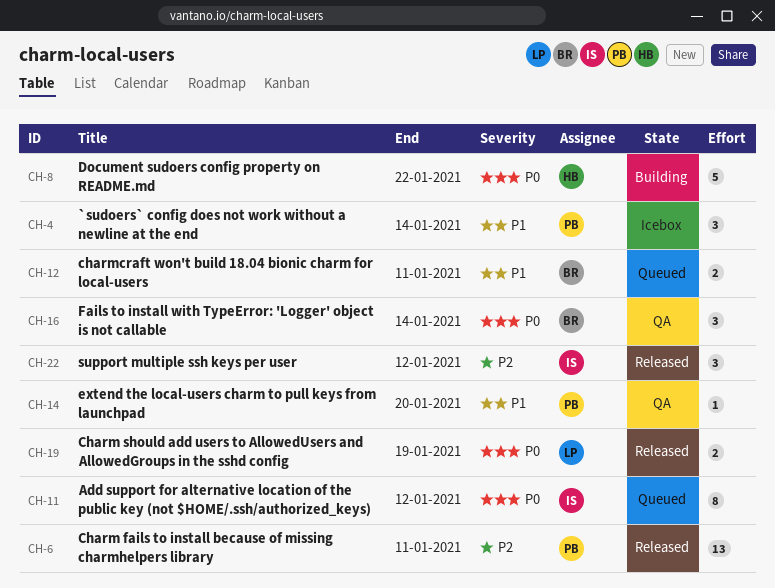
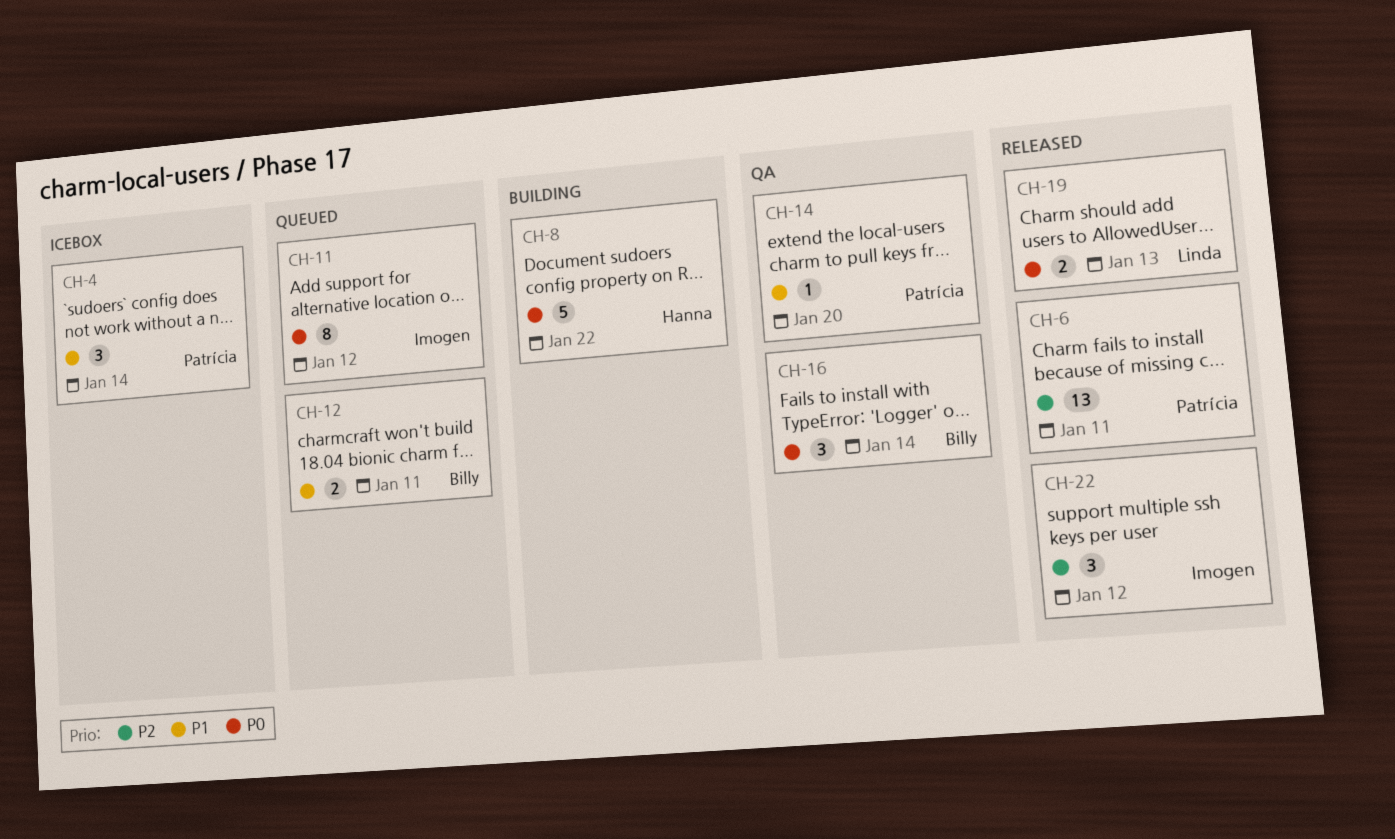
CH-19, due: Jan 19 -> Jan 13

